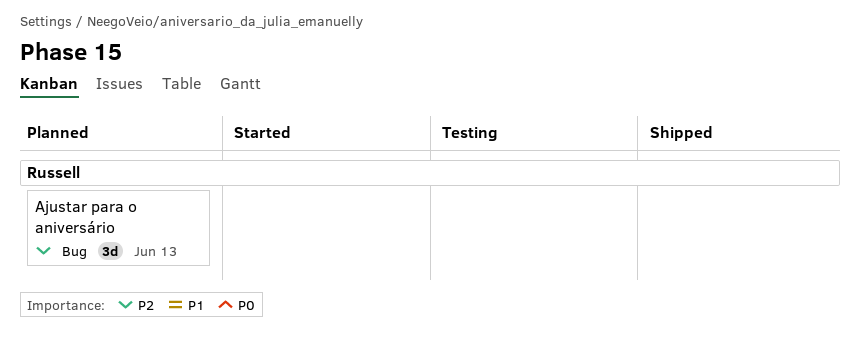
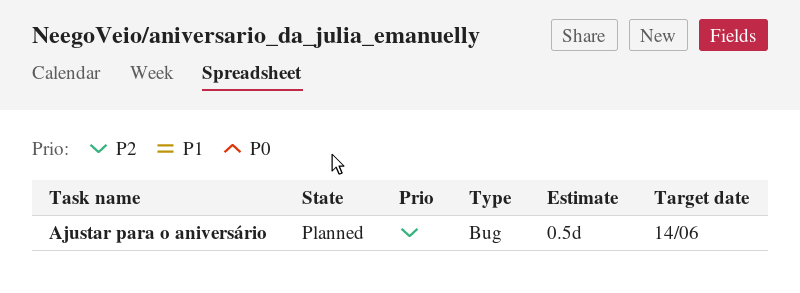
Ajustar para o aniversário, estimate: 3d -> 0.5d
Ajustar para o aniversário, due: Jun 13 -> Jun 14

